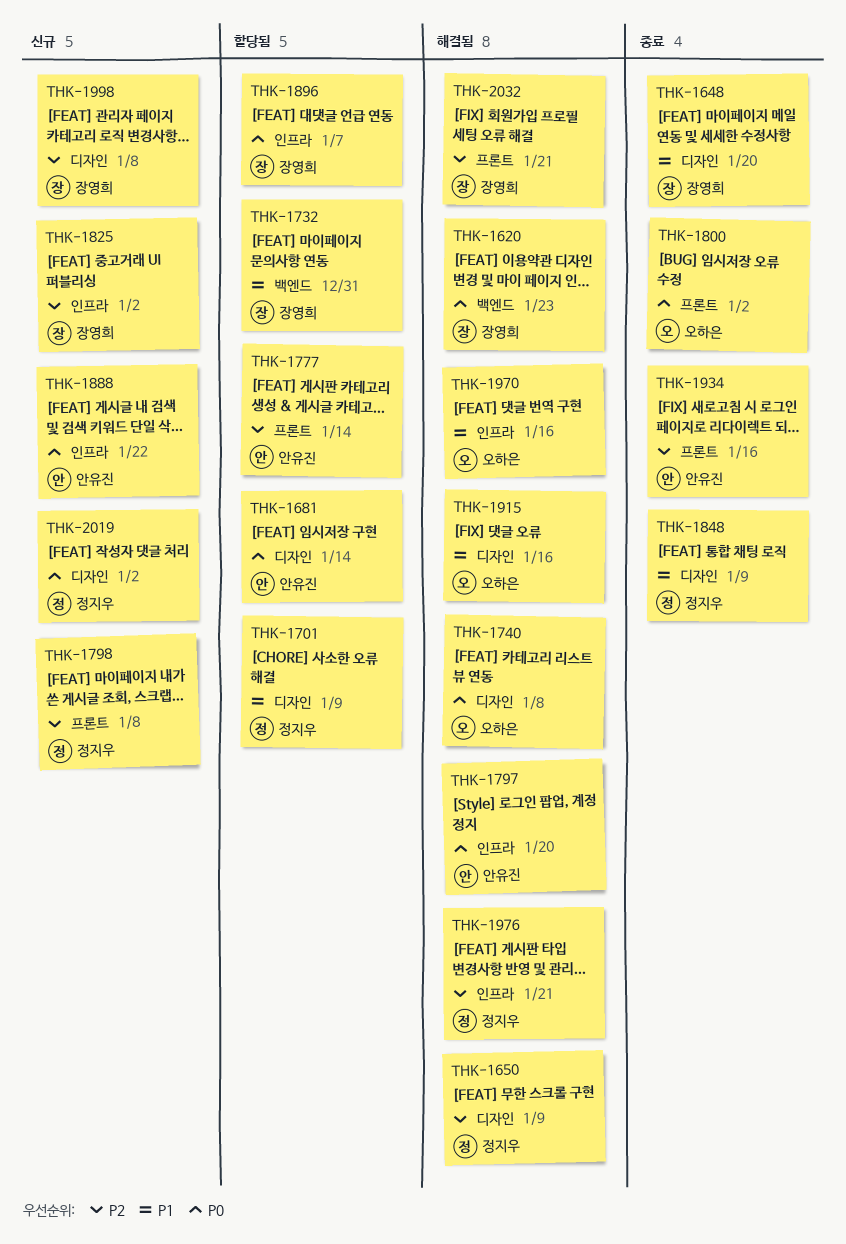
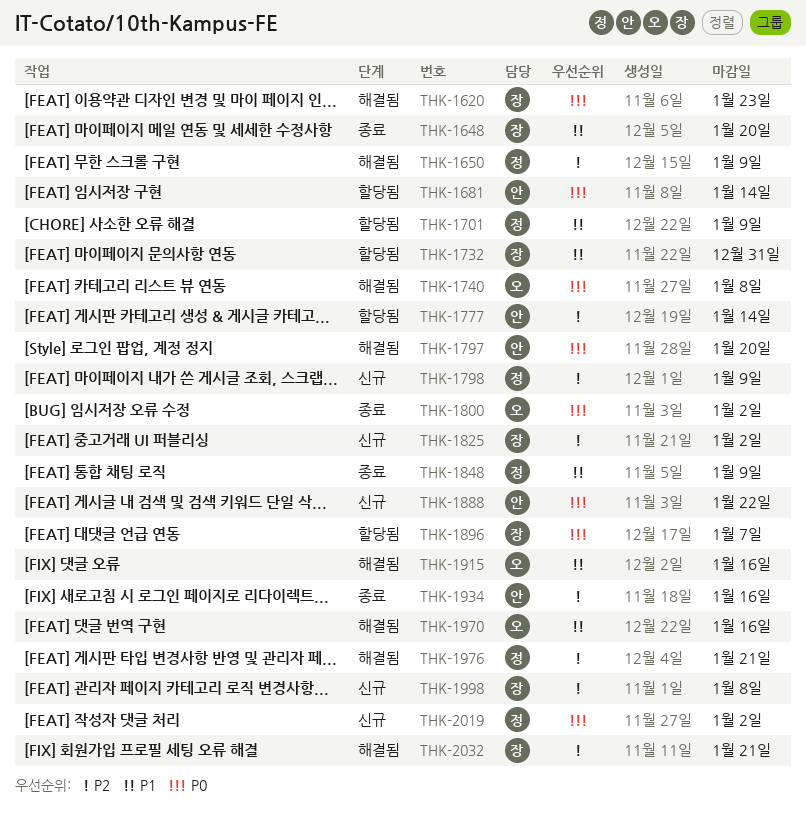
THK-1798, due: Jan 8 -> Jan 9

